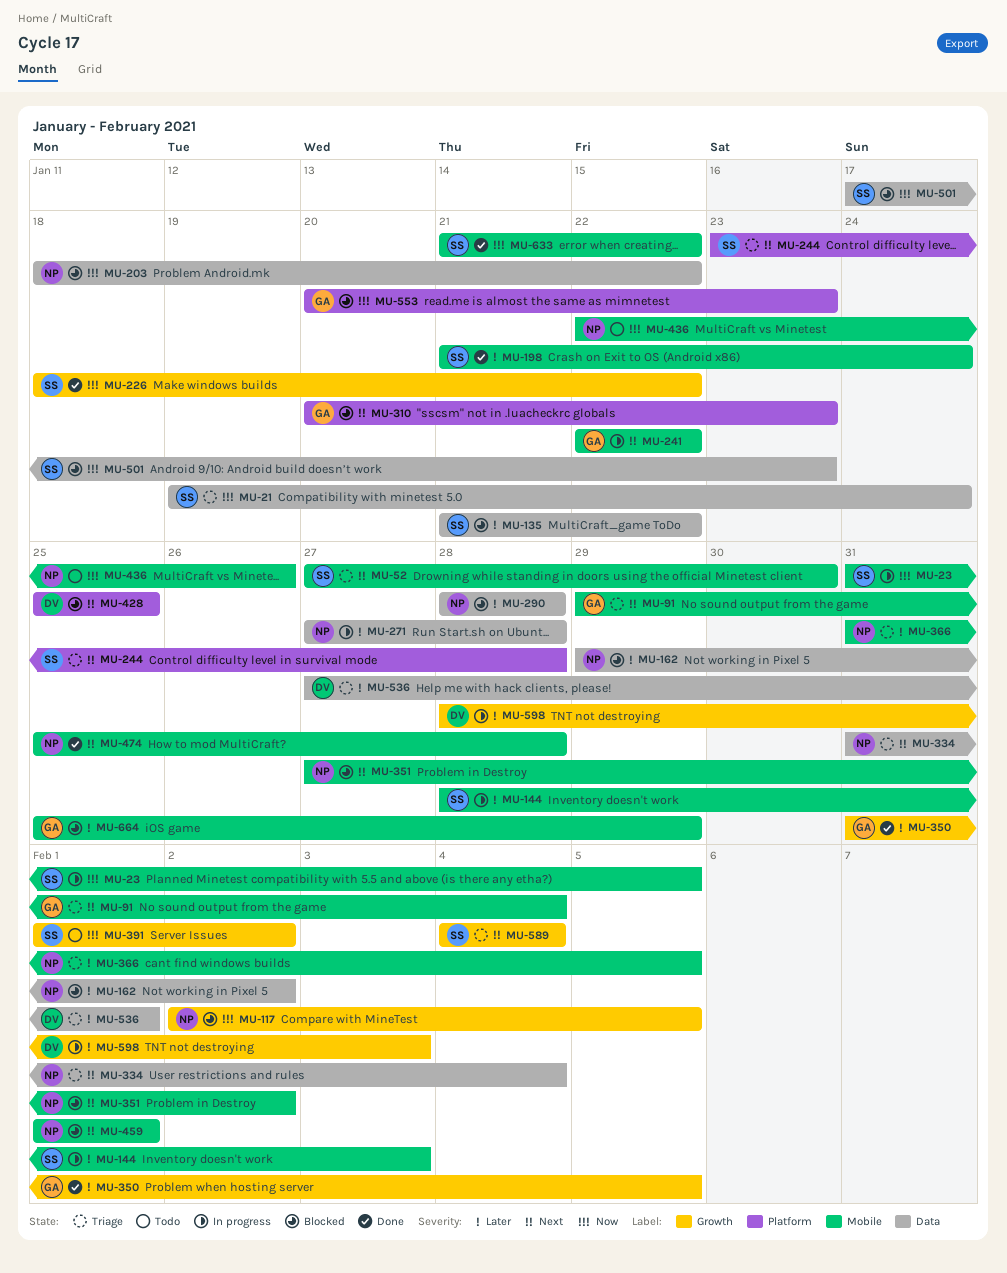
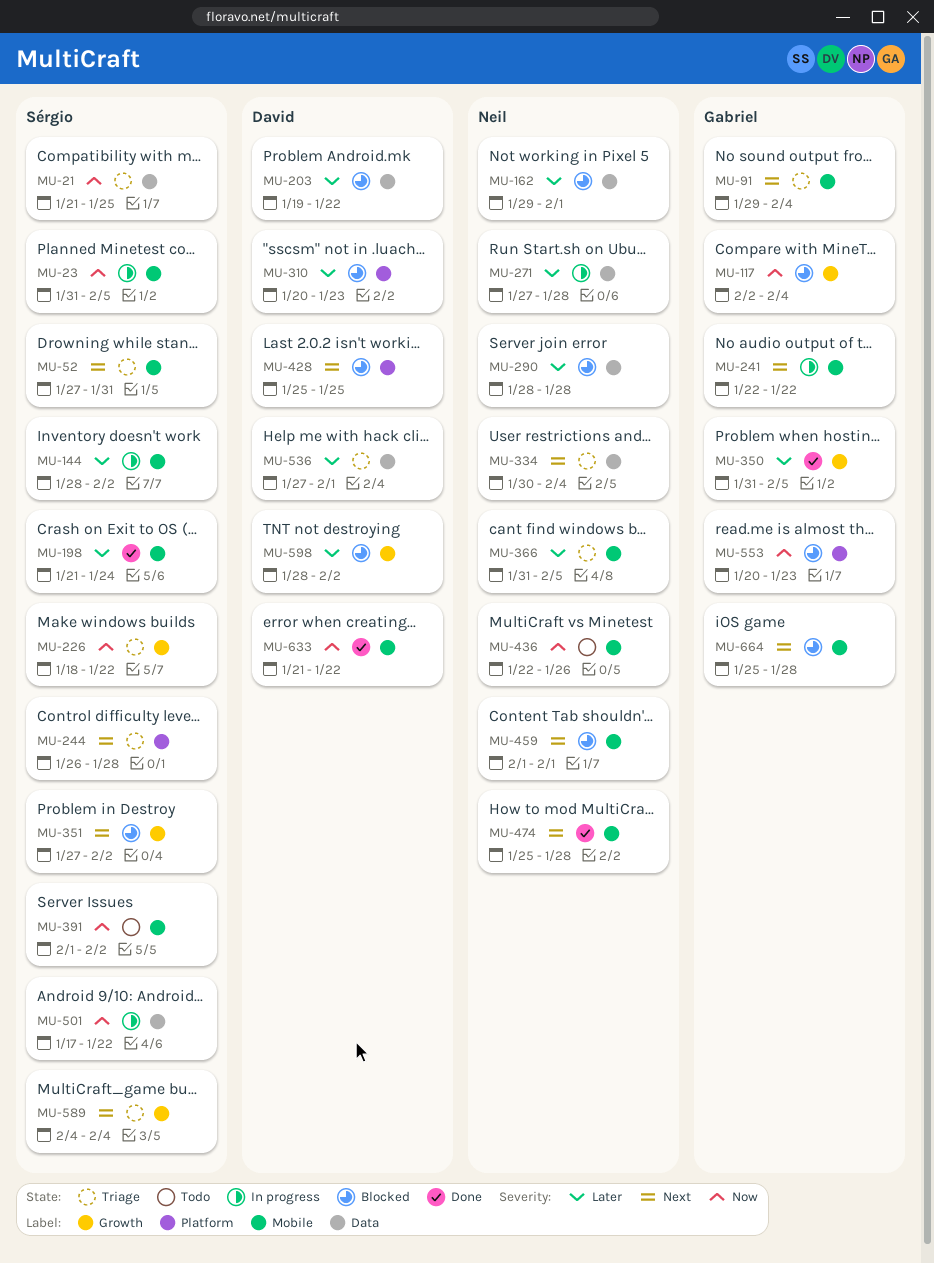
MU-21, start: Jan 19 -> Jan 21
MU-21, due: Jan 24 -> Jan 25
MU-52, due: Jan 30 -> Jan 31
MU-117, owner: Neil -> Gabriel
MU-117, due: Feb 5 -> Feb 4
MU-135: present -> none
MU-144, due: Feb 3 -> Feb 2
MU-162, due: Feb 2 -> Feb 1
MU-203, owner: Neil -> David
MU-203, priority: Now -> Later
MU-203, start: Jan 18 -> Jan 19
MU-226, status: Done -> Triage
MU-244, start: Jan 23 -> Jan 26
MU-310, owner: Gabriel -> David
MU-310, priority: Next -> Later
MU-334, start: Jan 31 -> Jan 30
MU-351, owner: Neil -> Sérgio
MU-351, label: Mobile -> Growth
MU-391, label: Growth -> Mobile
MU-501, status: Blocked -> In progress
MU-501, due: Jan 23 -> Jan 22
MU-598, status: In progress -> Blocked
MU-598, due: Feb 3 -> Feb 2
MU-633, owner: Sérgio -> David
MU-664, priority: Later -> Next
MU-664, due: Jan 29 -> Jan 28

